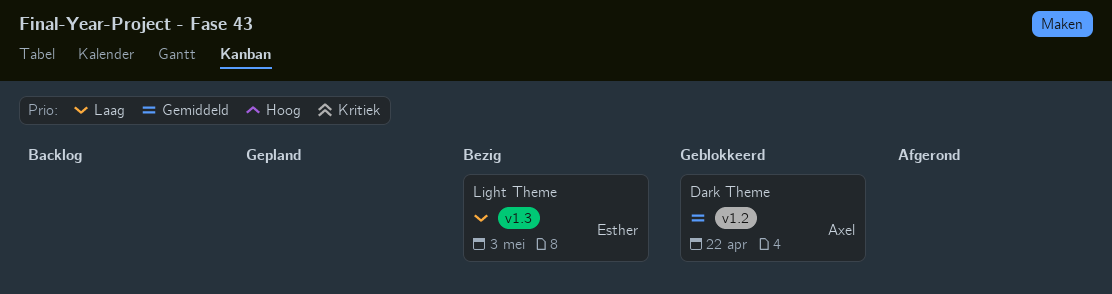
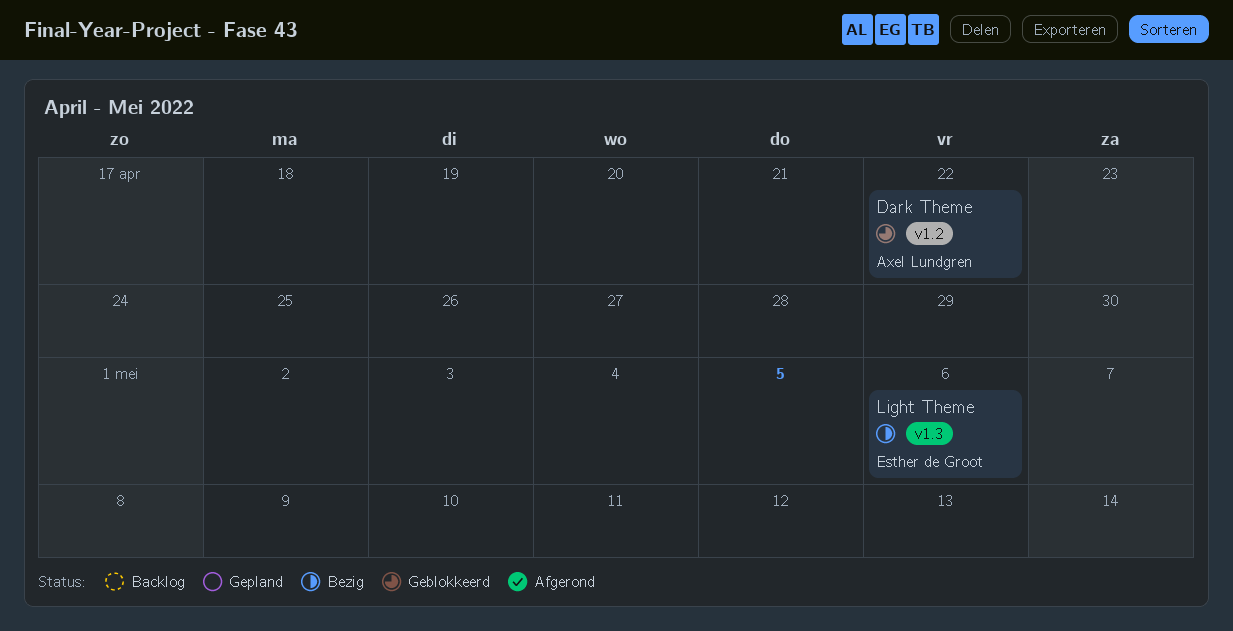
Light Theme, due: May 3 -> May 6

